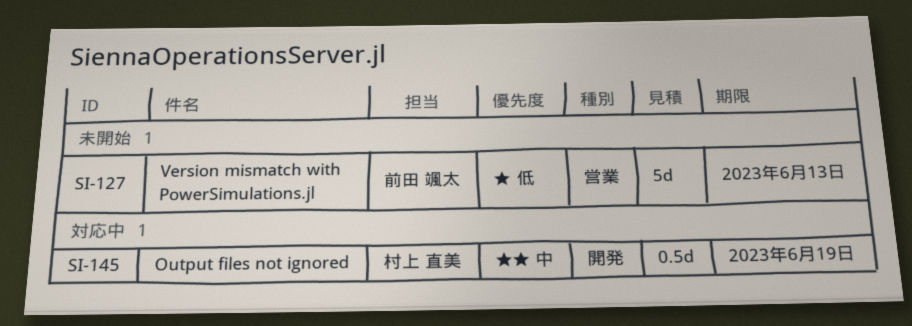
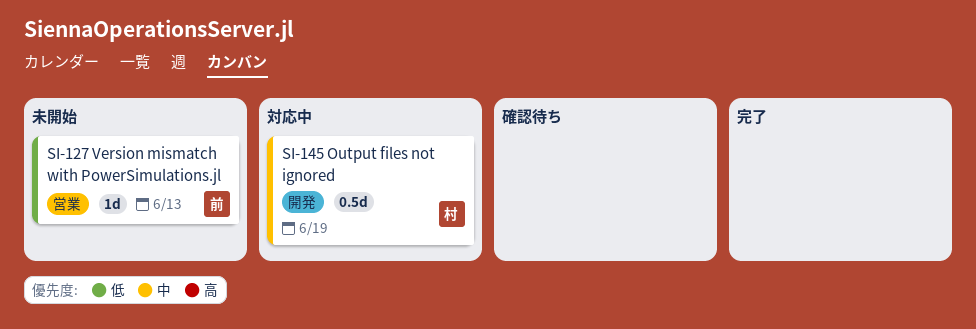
SI-127, estimate: 5d -> 1d

